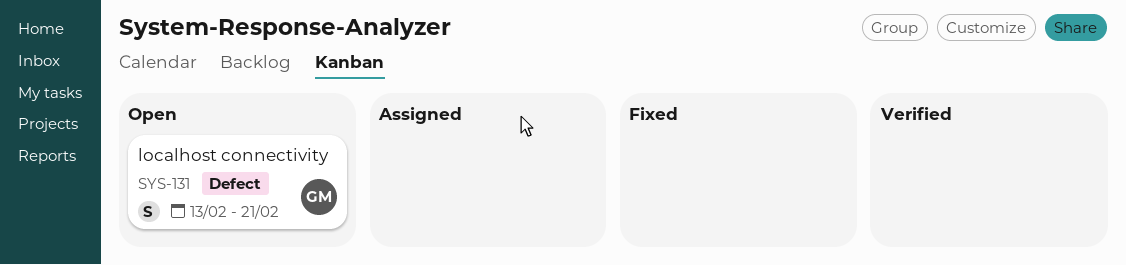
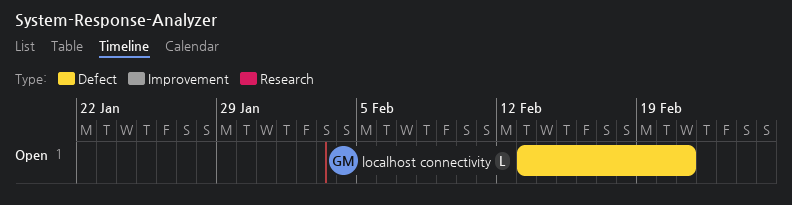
localhost connectivity, estimate: S -> L

